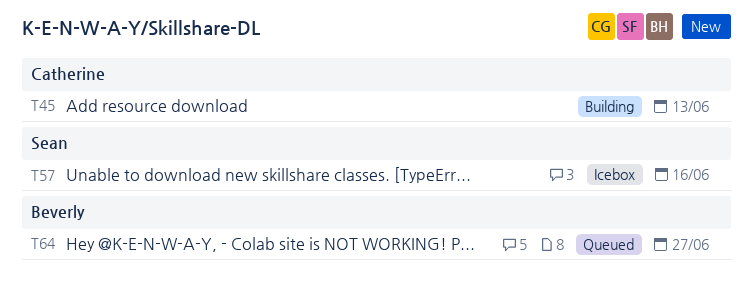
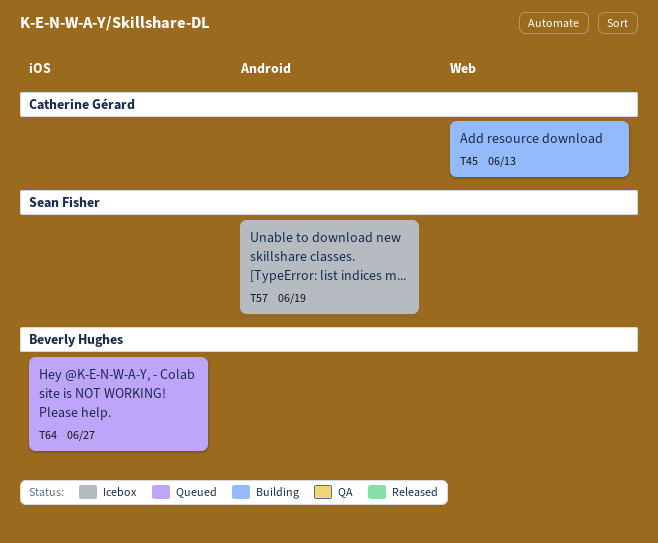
T57, due: Jun 16 -> Jun 19

